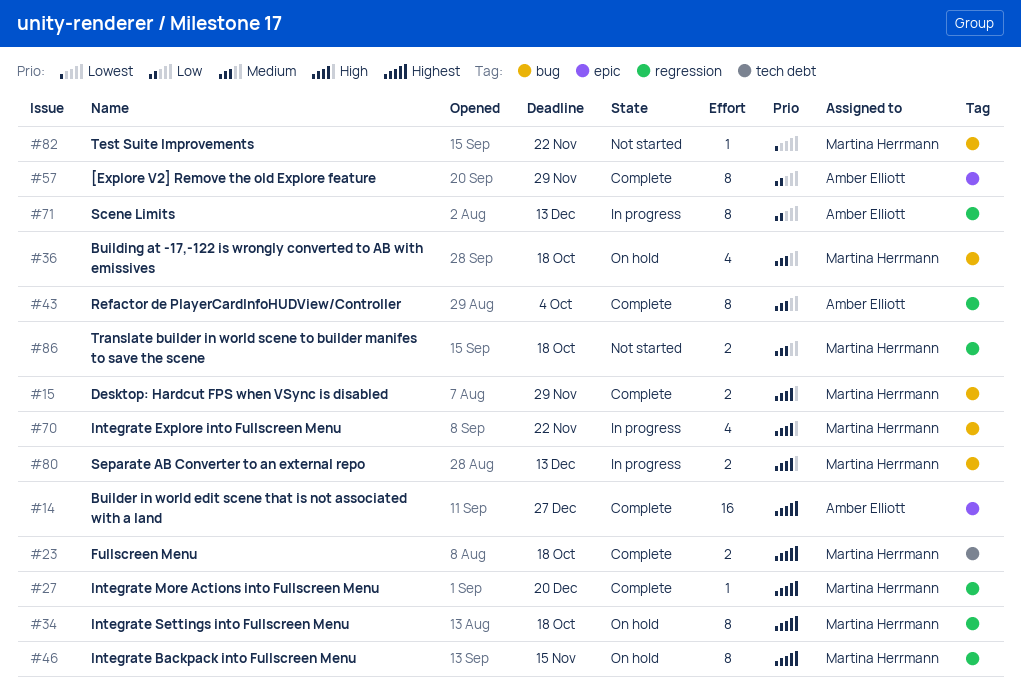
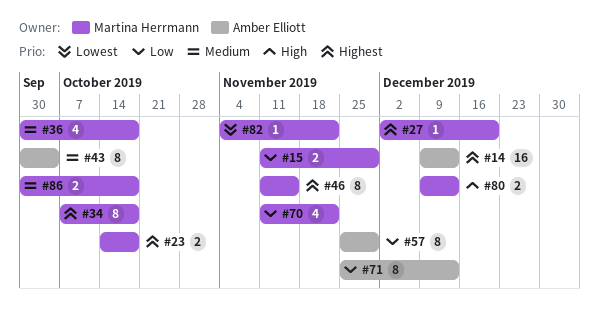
#14, due: Dec 27 -> Dec 13
#15, priority: High -> Low
#70, priority: High -> Low

